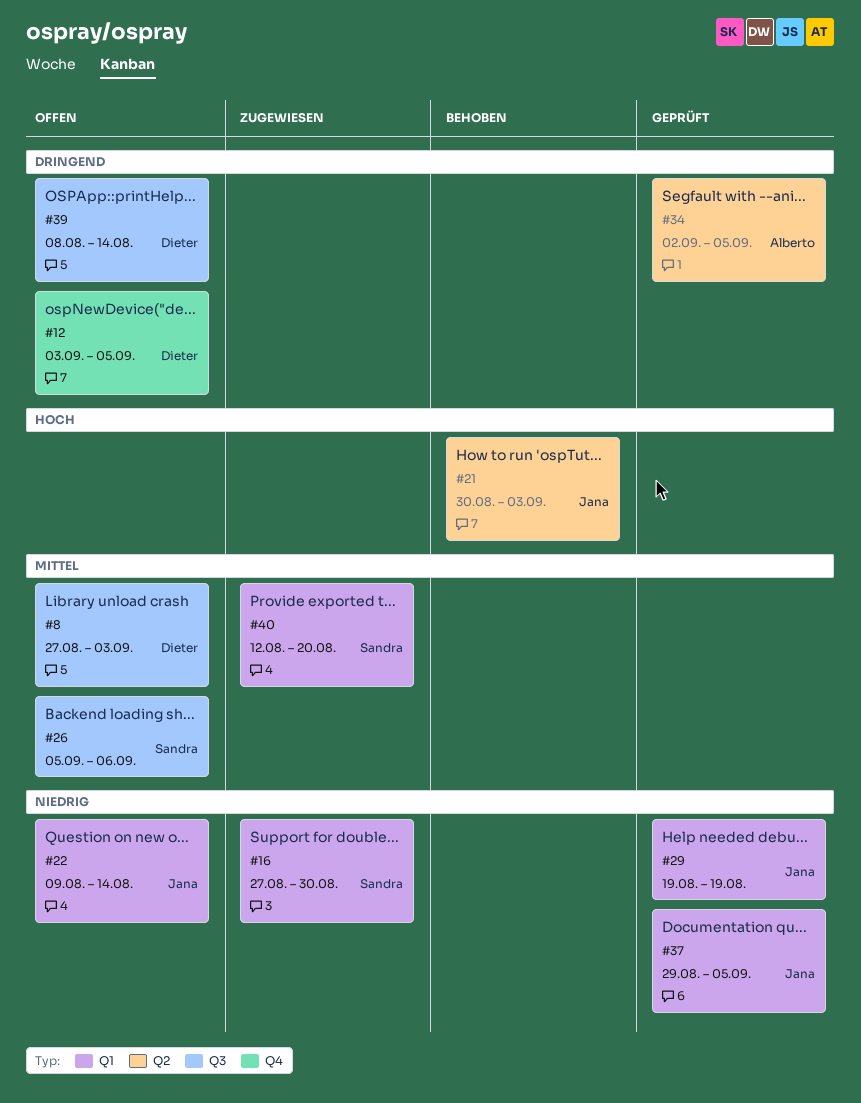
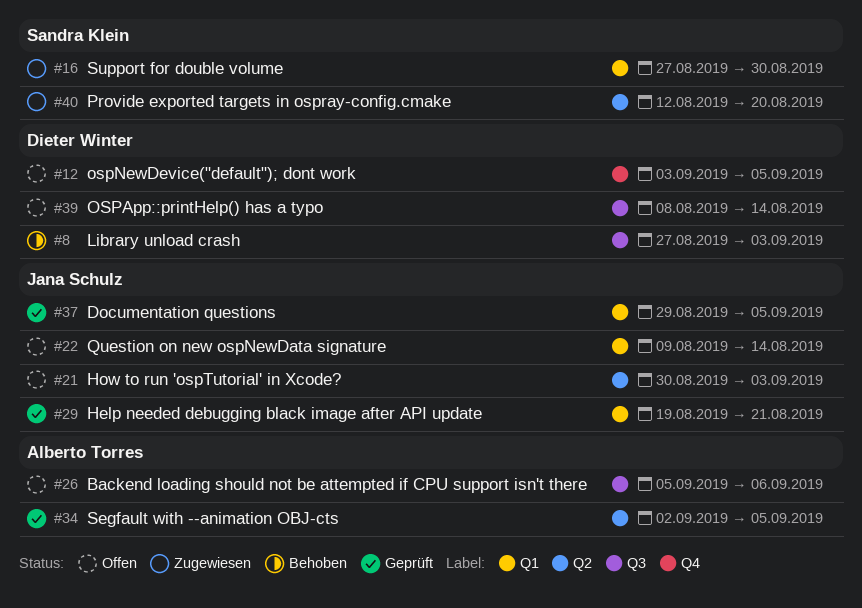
#8, status: Offen -> Behoben
#21, status: Behoben -> Offen
#26, owner: Sandra Klein -> Alberto Torres
#29, due: Aug 19 -> Aug 21
#40, label: Q1 -> Q2

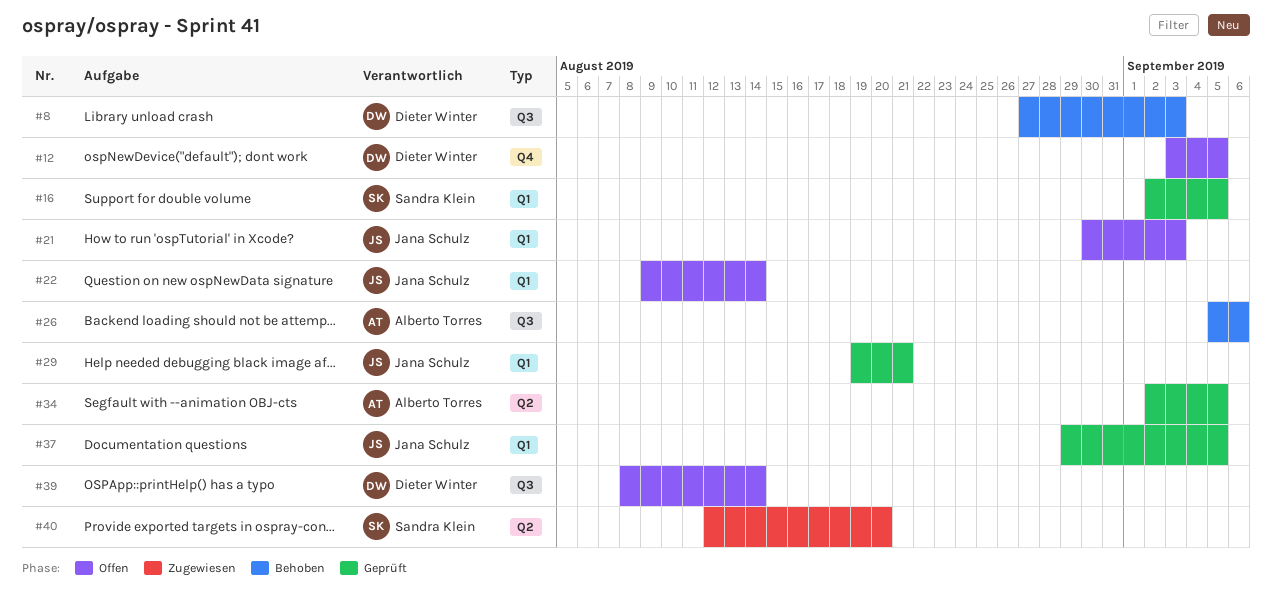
#16, status: Zugewiesen -> Geprüft
#16, start: Aug 27 -> Sep 2
#16, due: Aug 30 -> Sep 5
#21, label: Q2 -> Q1
#26, status: Offen -> Behoben

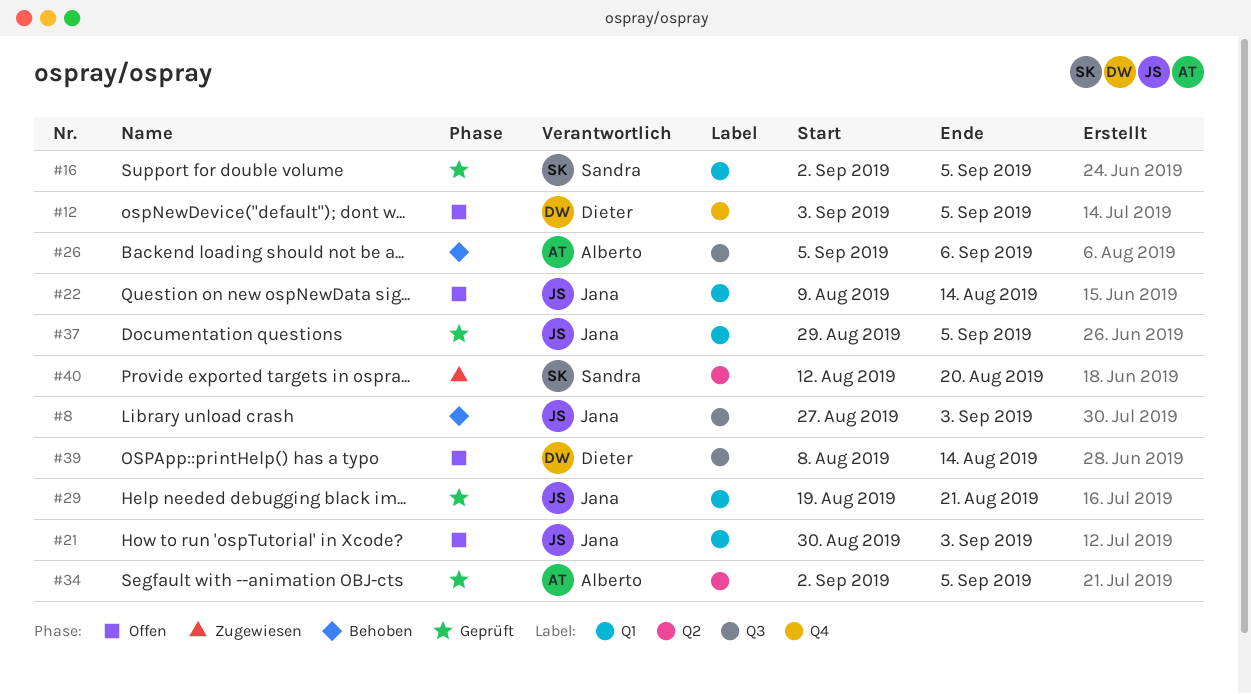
#8, owner: Dieter Winter -> Jana Schulz

